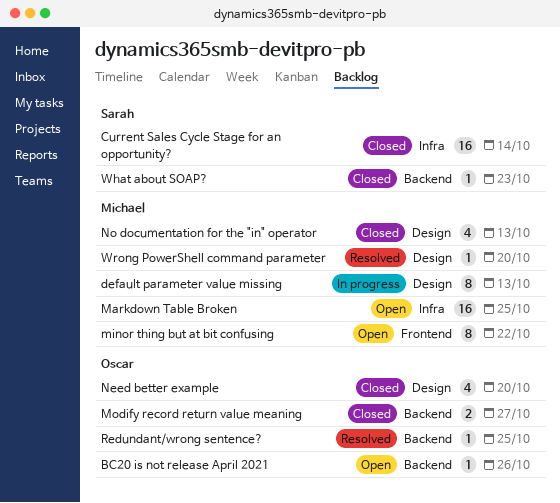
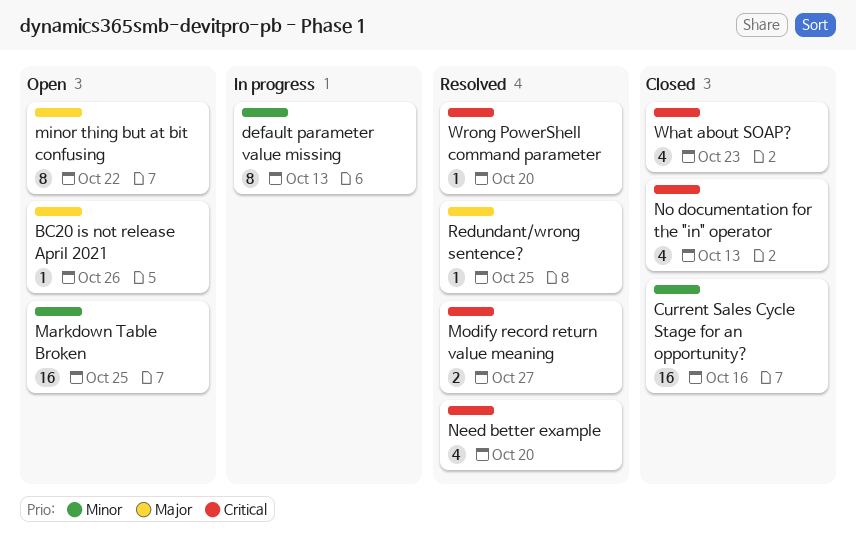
Current Sales Cycle Stage for an opportunity?, due: Oct 14 -> Oct 16
Modify record return value meaning, status: Closed -> Resolved
Need better example, status: Closed -> Resolved
What about SOAP?, estimate: 1 -> 4

